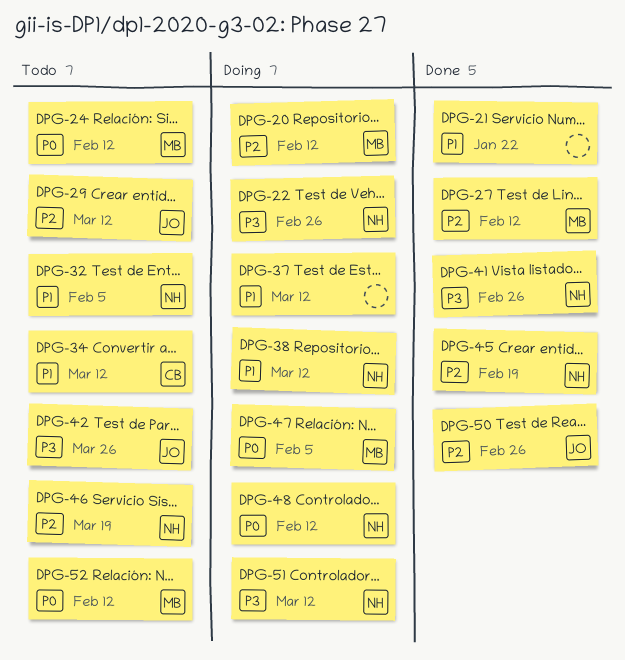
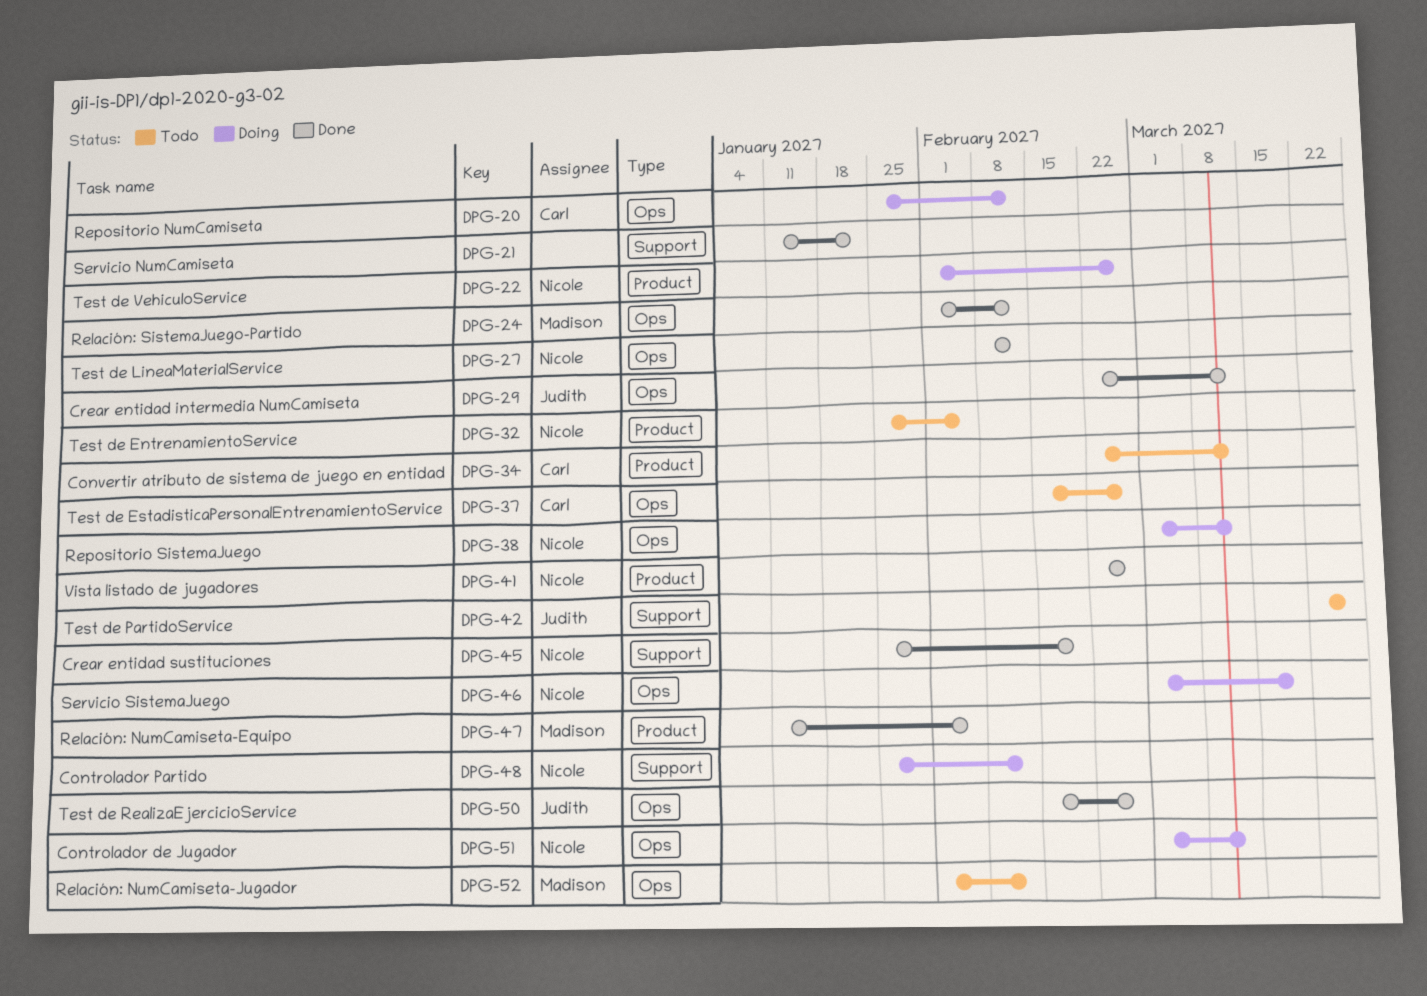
DPG-20, owner: Madison -> Carl
DPG-24, status: Todo -> Done
DPG-27, owner: Madison -> Nicole
DPG-29, status: Todo -> Done
DPG-37, status: Doing -> Todo
DPG-37, owner: none -> Carl
DPG-37, due: Mar 12 -> Feb 26
DPG-46, status: Todo -> Doing
DPG-47, status: Doing -> Done

